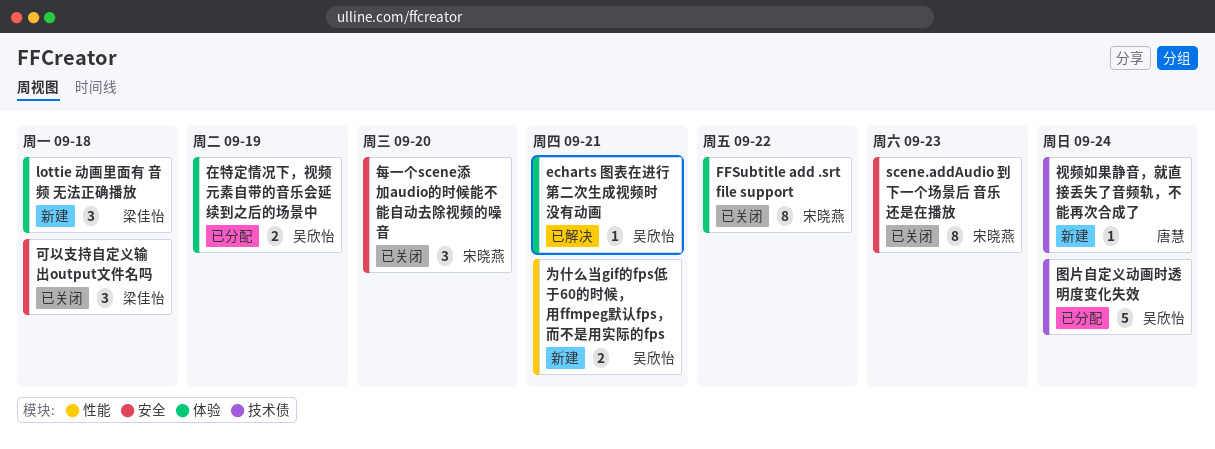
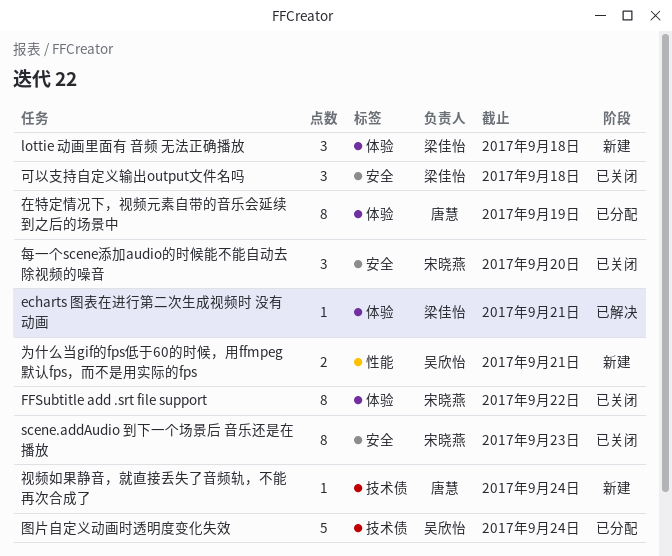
echarts 图表在进行第二次生成视频时 没有动画, owner: 吴欣怡 -> 梁佳怡
在特定情况下，视频元素自带的音乐会延续到之后的场景中, owner: 吴欣怡 -> 唐慧
在特定情况下，视频元素自带的音乐会延续到之后的场景中, estimate: 2 -> 8

